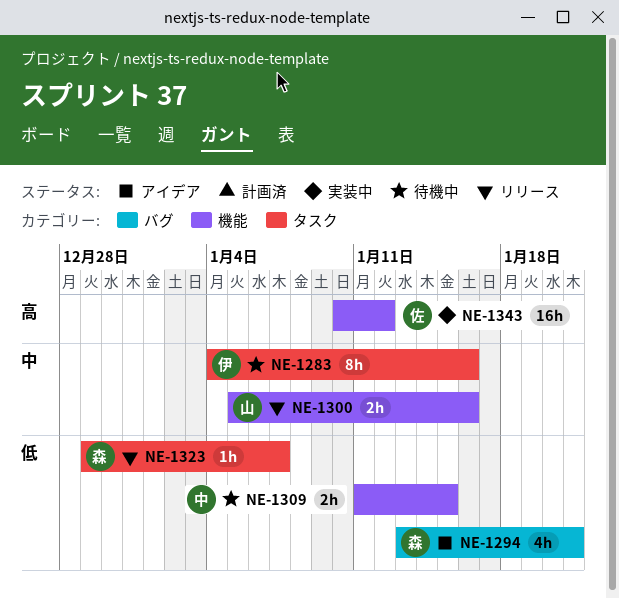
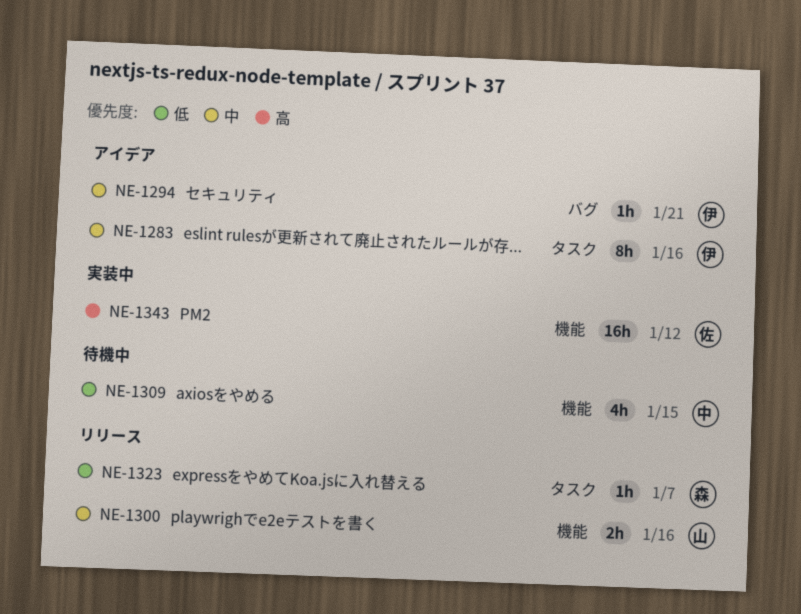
NE-1283, status: 待機中 -> アイデア
NE-1294, owner: 森 -> 伊
NE-1294, priority: 低 -> 中
NE-1294, estimate: 4h -> 1h
NE-1309, estimate: 2h -> 4h

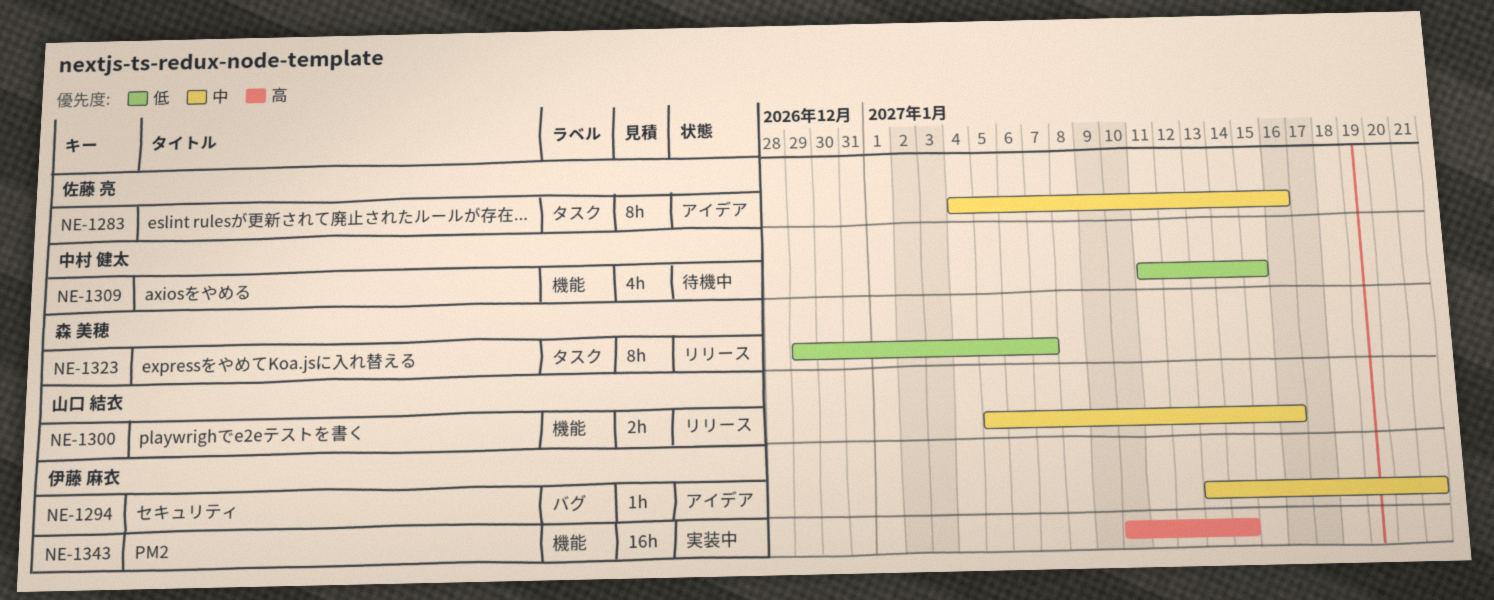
NE-1283, owner: 伊藤 麻衣 -> 佐藤 亮
NE-1323, estimate: 1h -> 8h
NE-1343, owner: 佐藤 亮 -> 伊藤 麻衣
NE-1343, due: Jan 12 -> Jan 14

